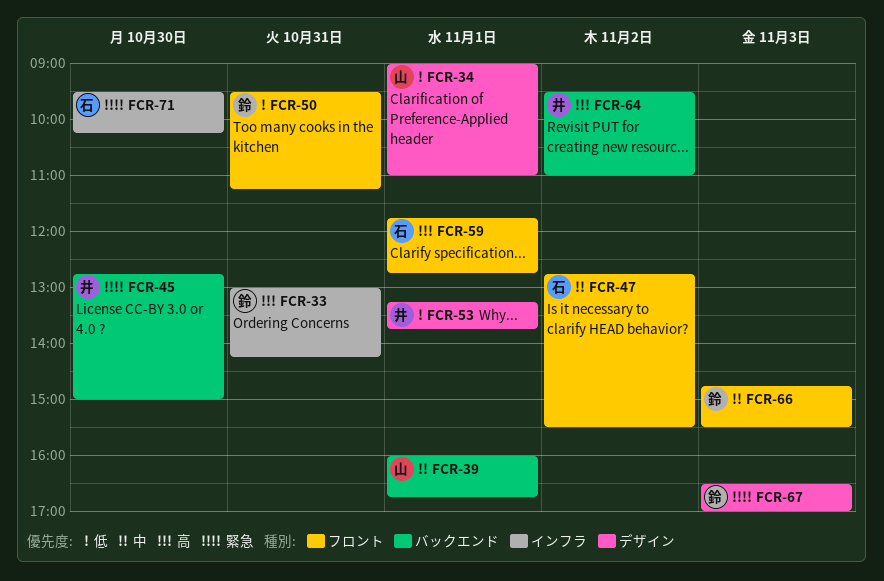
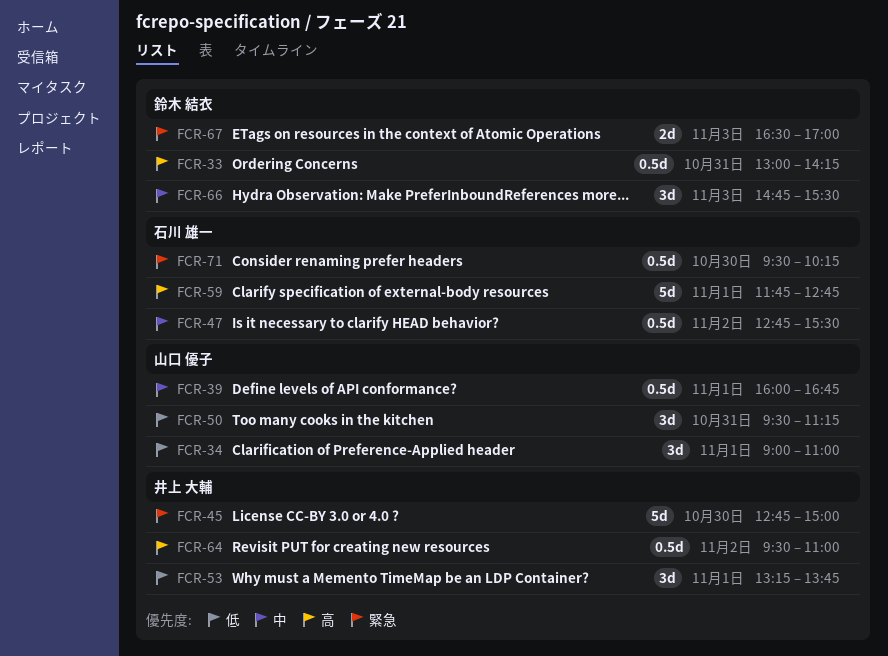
FCR-50, owner: 鈴木 結衣 -> 山口 優子

